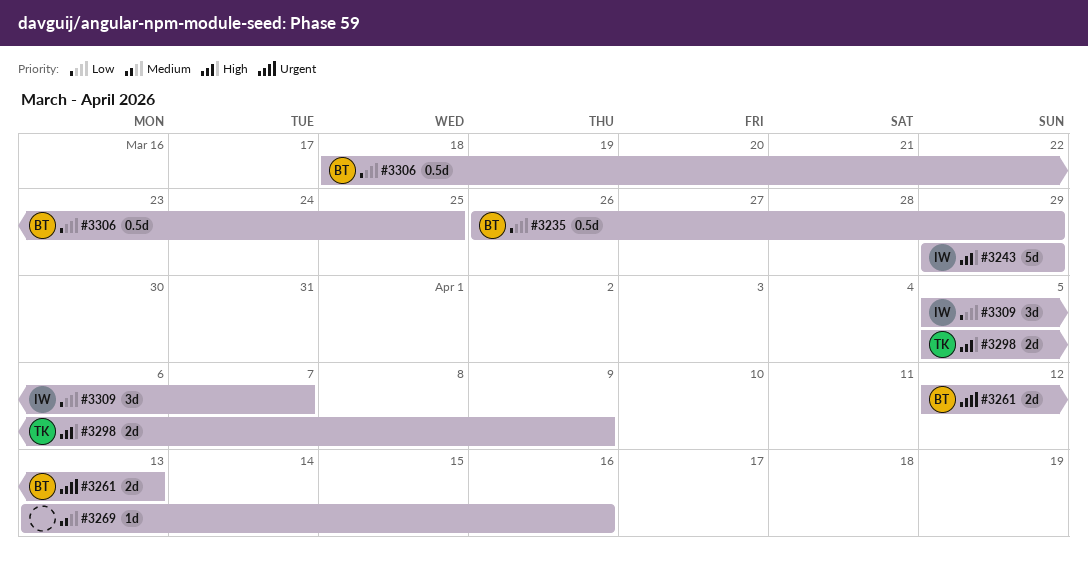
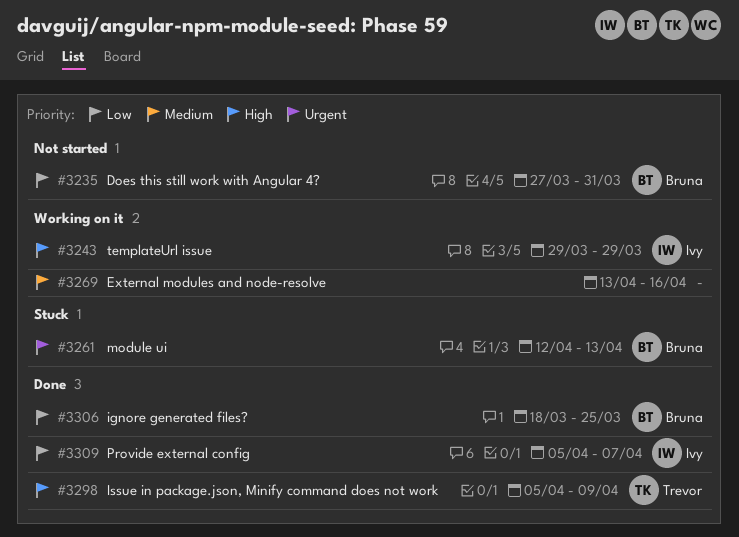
#3235, start: Mar 26 -> Mar 27
#3235, due: Mar 29 -> Mar 31

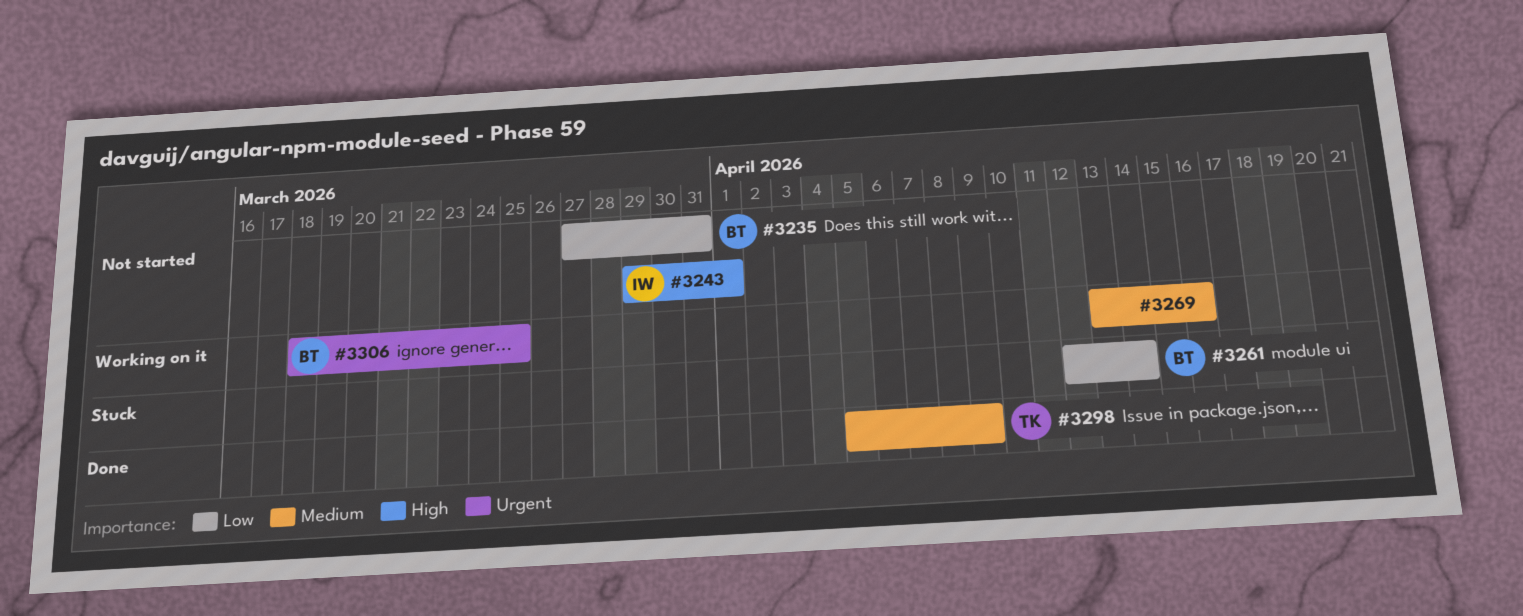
#3243, status: Working on it -> Not started
#3243, due: Mar 29 -> Apr 1
#3261, priority: Urgent -> Low
#3261, due: Apr 13 -> Apr 14
#3298, priority: High -> Medium
#3306, status: Done -> Working on it
#3306, priority: Low -> Urgent
#3309: present -> none

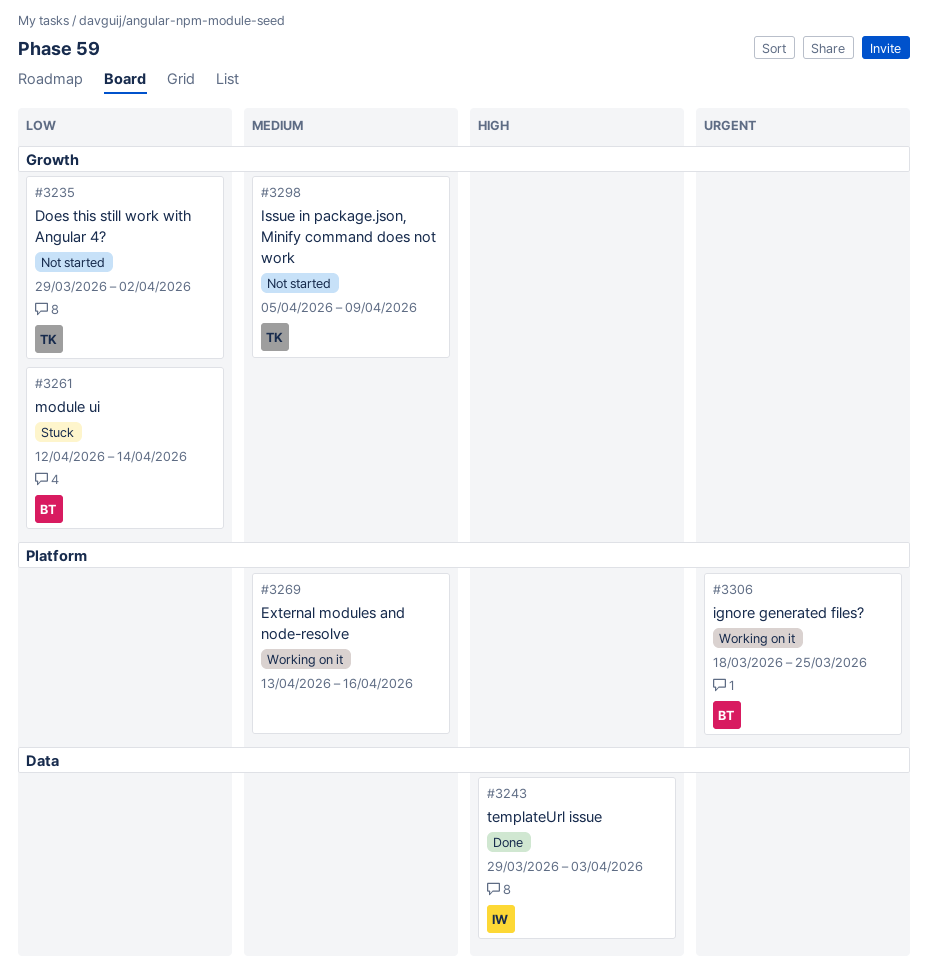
#3235, owner: BT -> TK
#3235, start: Mar 27 -> Mar 29
#3235, due: Mar 31 -> Apr 2
#3243, status: Not started -> Done
#3243, due: Apr 1 -> Apr 3
#3298, status: Done -> Not started

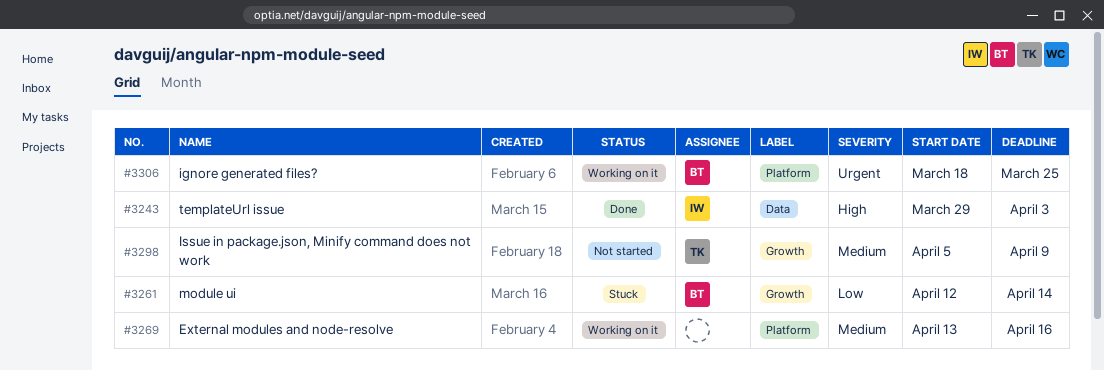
#3235: present -> none

